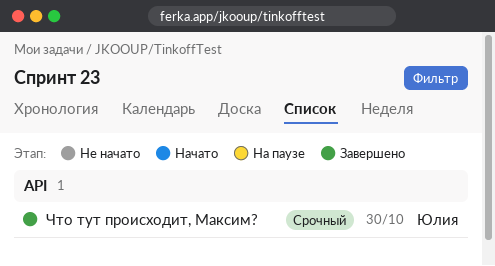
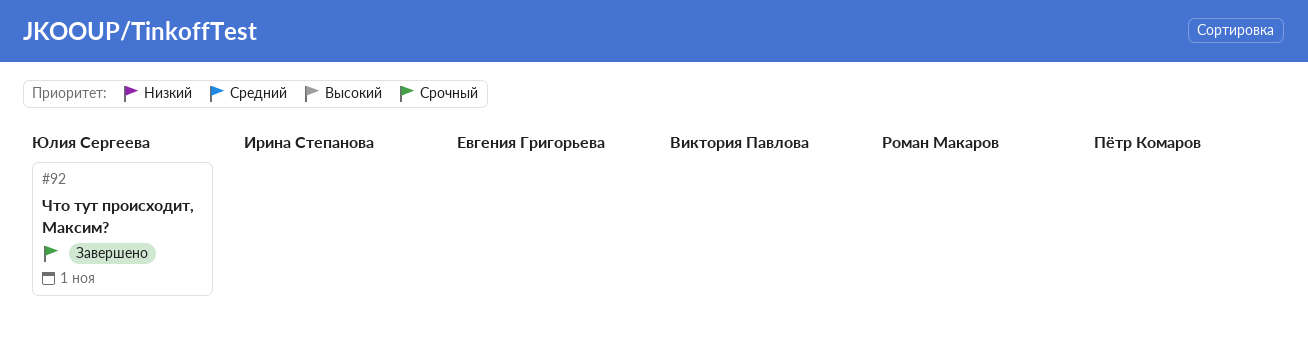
Что тут происходит, Максим?, due: Oct 30 -> Nov 1

